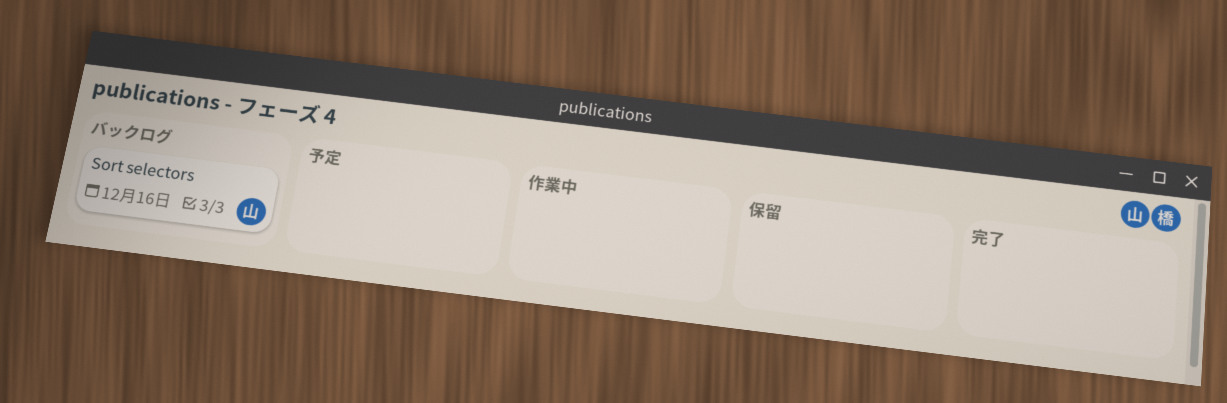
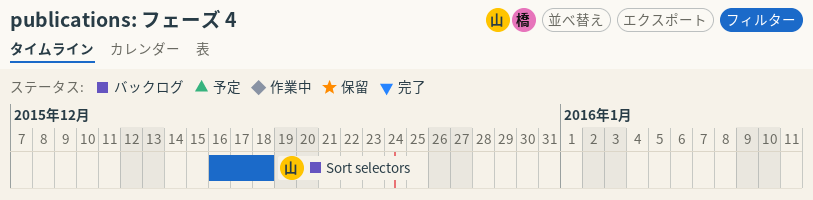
Sort selectors, due: Dec 16 -> Dec 18

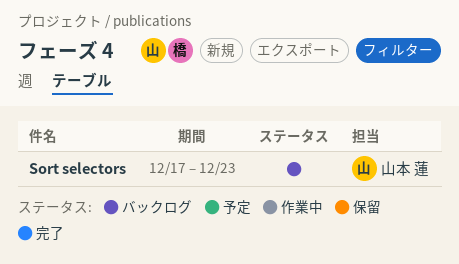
Sort selectors, start: Dec 16 -> Dec 17
Sort selectors, due: Dec 18 -> Dec 23

